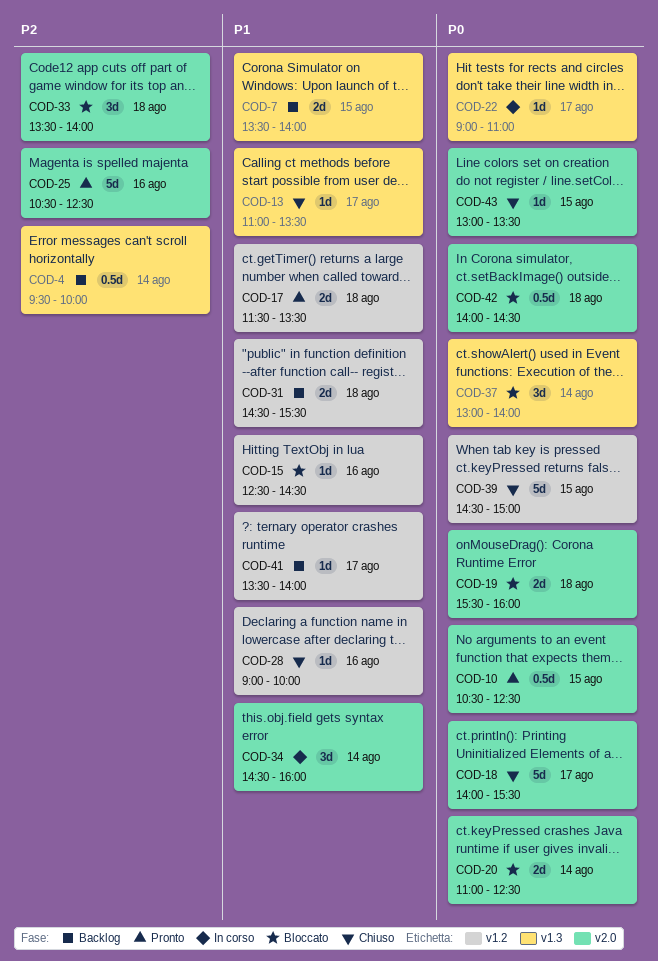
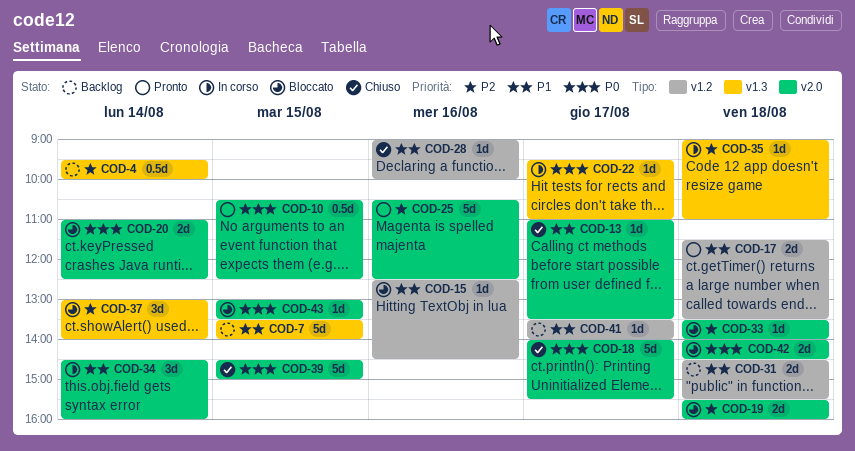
COD-7, estimate: 2d -> 5d
COD-13, label: v1.3 -> v2.0
COD-19, priority: P0 -> P2
COD-22, begins: 09:00 -> 09:30
COD-33, estimate: 3d -> 1d
COD-35: none -> present
COD-37, priority: P0 -> P2
COD-39, label: v1.2 -> v2.0
COD-42, estimate: 0.5d -> 2d
COD-43, status: Chiuso -> Bloccato

